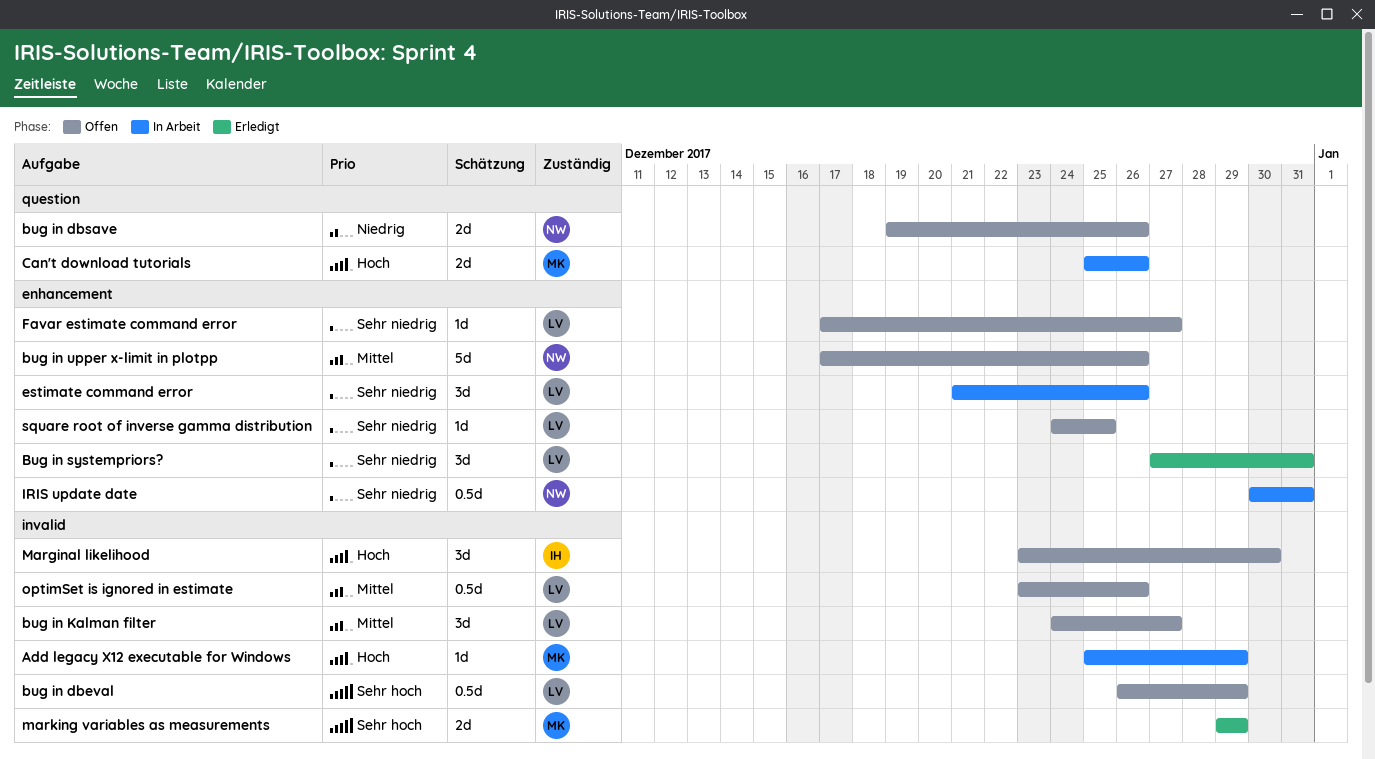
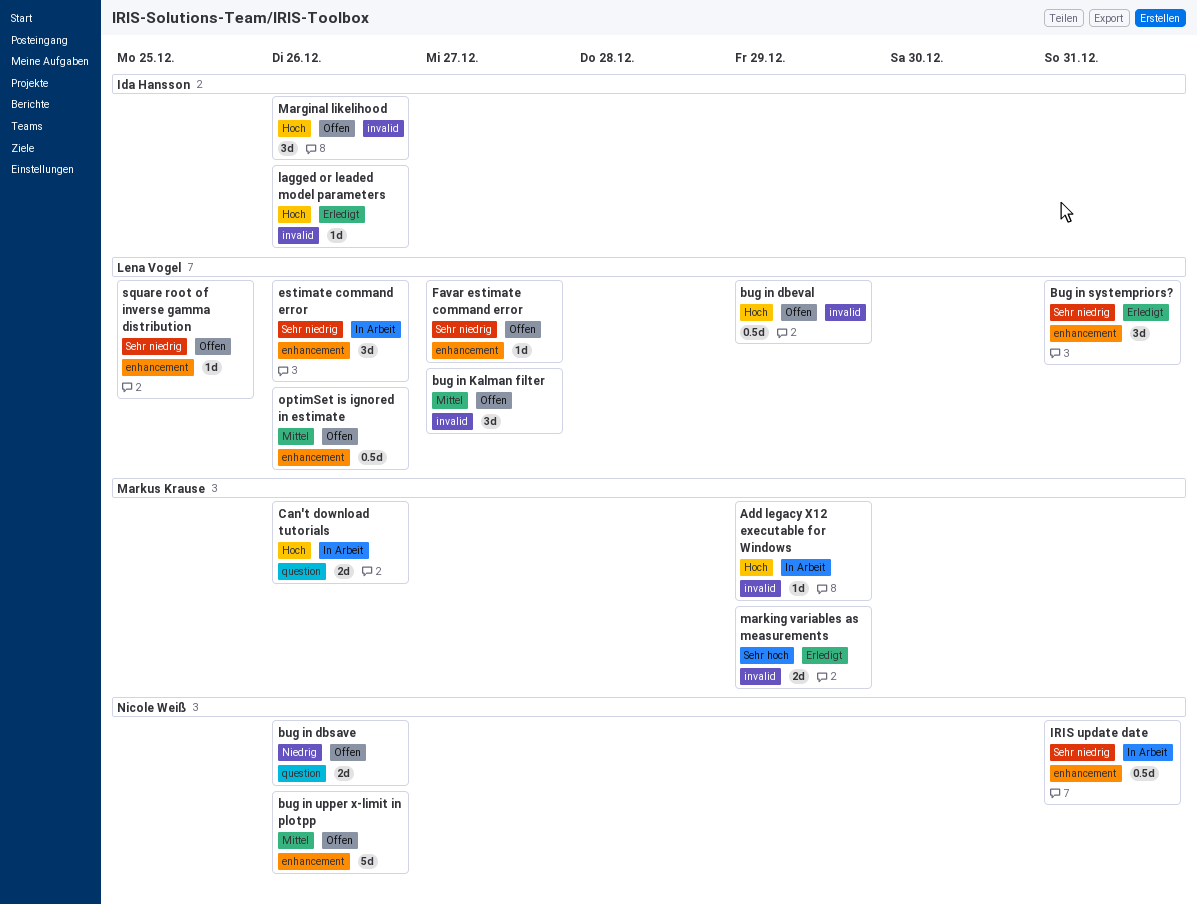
bug in dbeval, priority: Sehr hoch -> Hoch
lagged or leaded model parameters: none -> present
Marginal likelihood, due: Dec 30 -> Dec 26
optimSet is ignored in estimate, label: invalid -> enhancement

